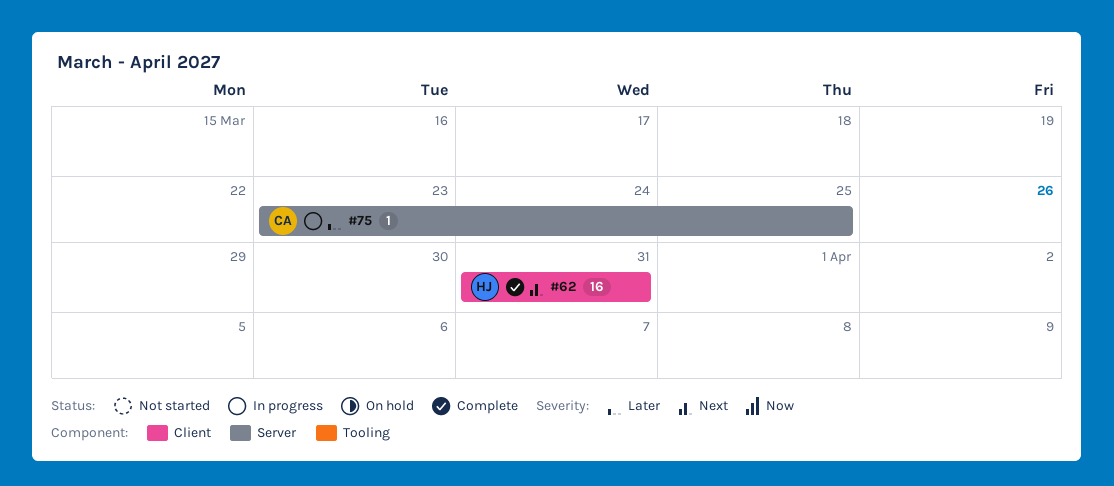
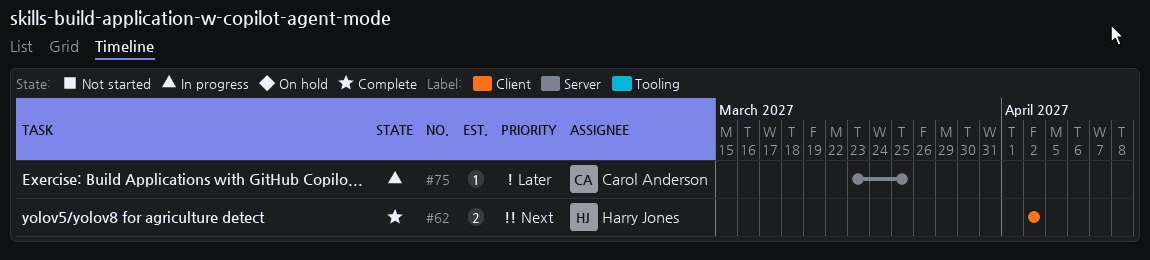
#62, estimate: 16 -> 2
#62, start: Mar 31 -> Apr 2
#62, due: Mar 31 -> Apr 2

